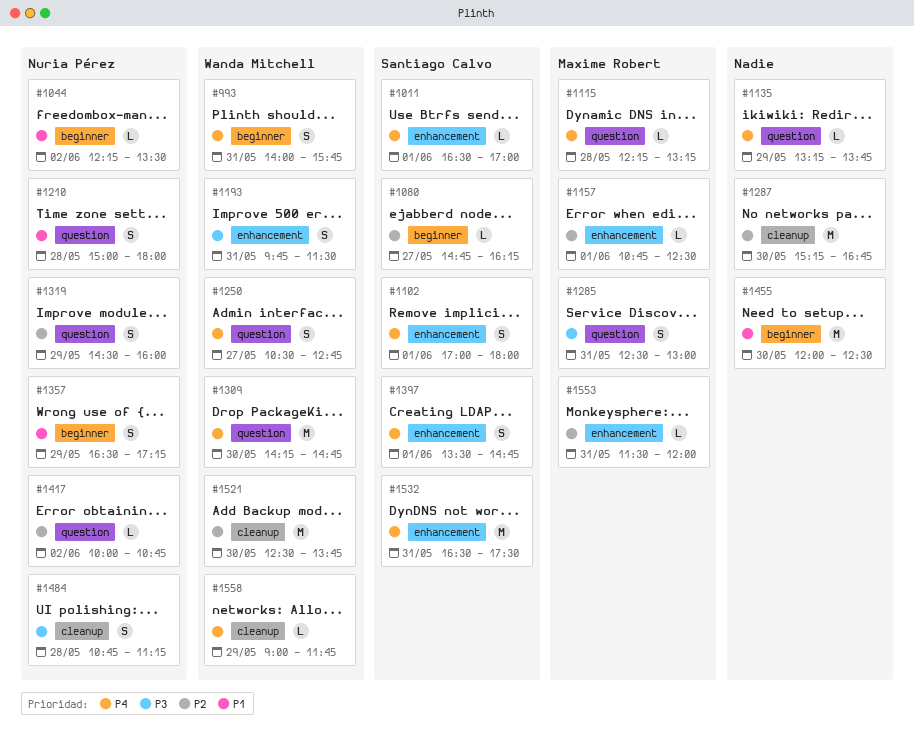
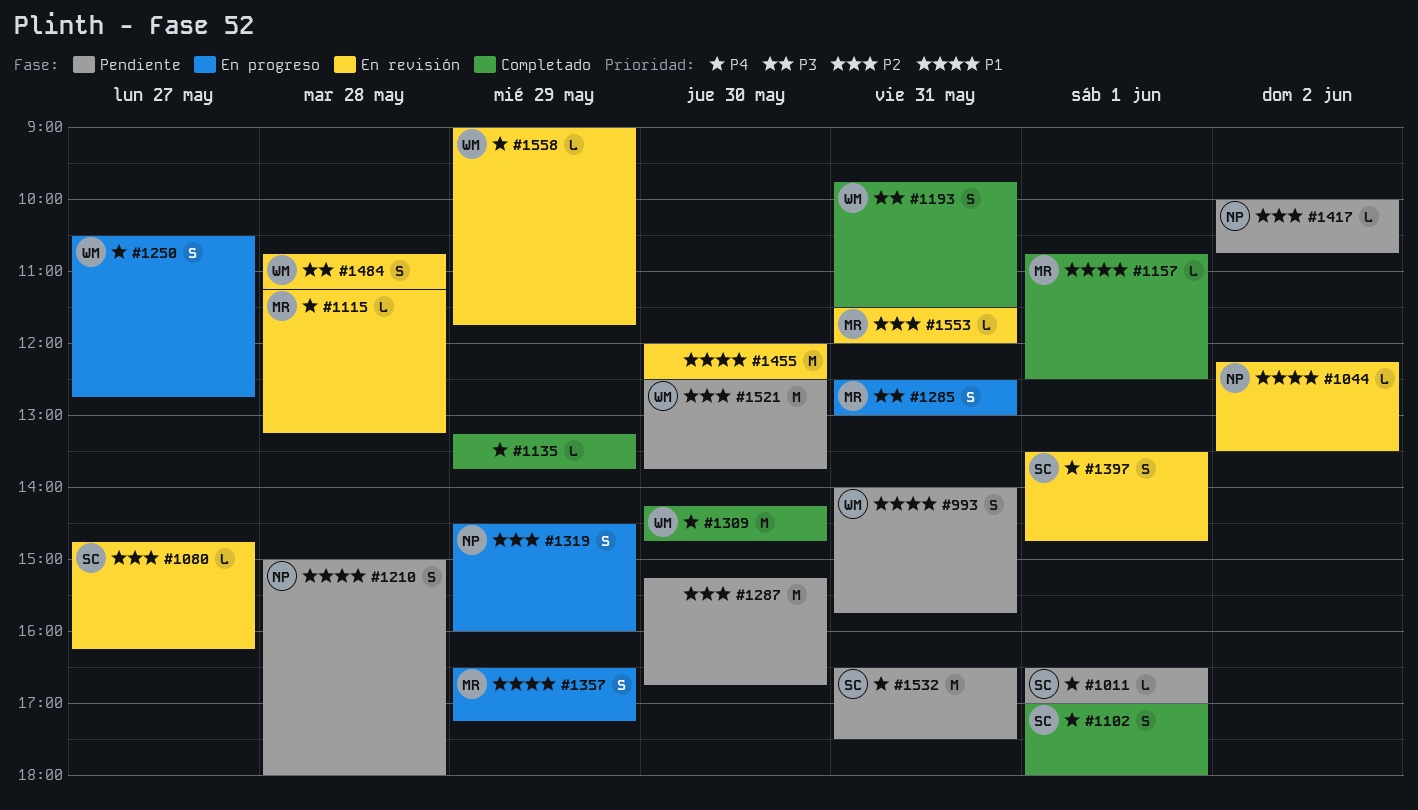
#993, priority: P4 -> P1
#1115, begins: 12:15 -> 11:15
#1157, priority: P2 -> P1
#1357, owner: Nuria Pérez -> Maxime Robert
#1484, owner: Nuria Pérez -> Wanda Mitchell

